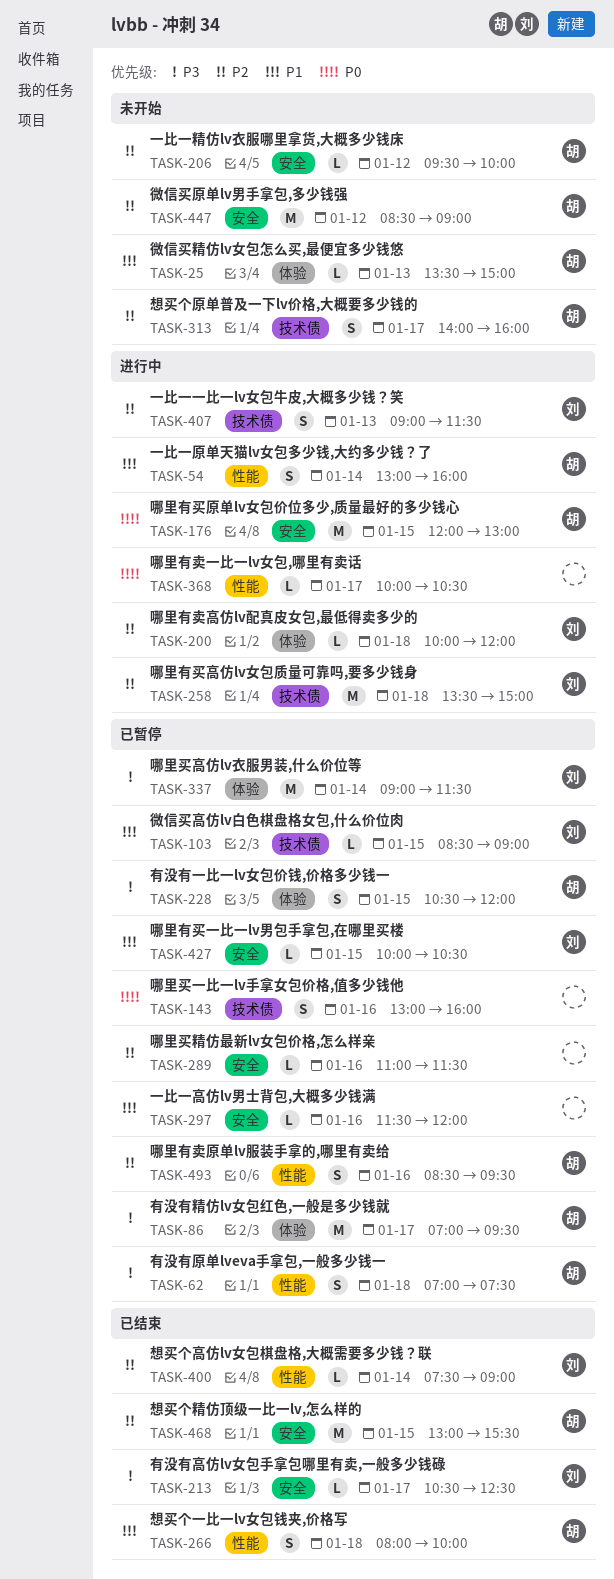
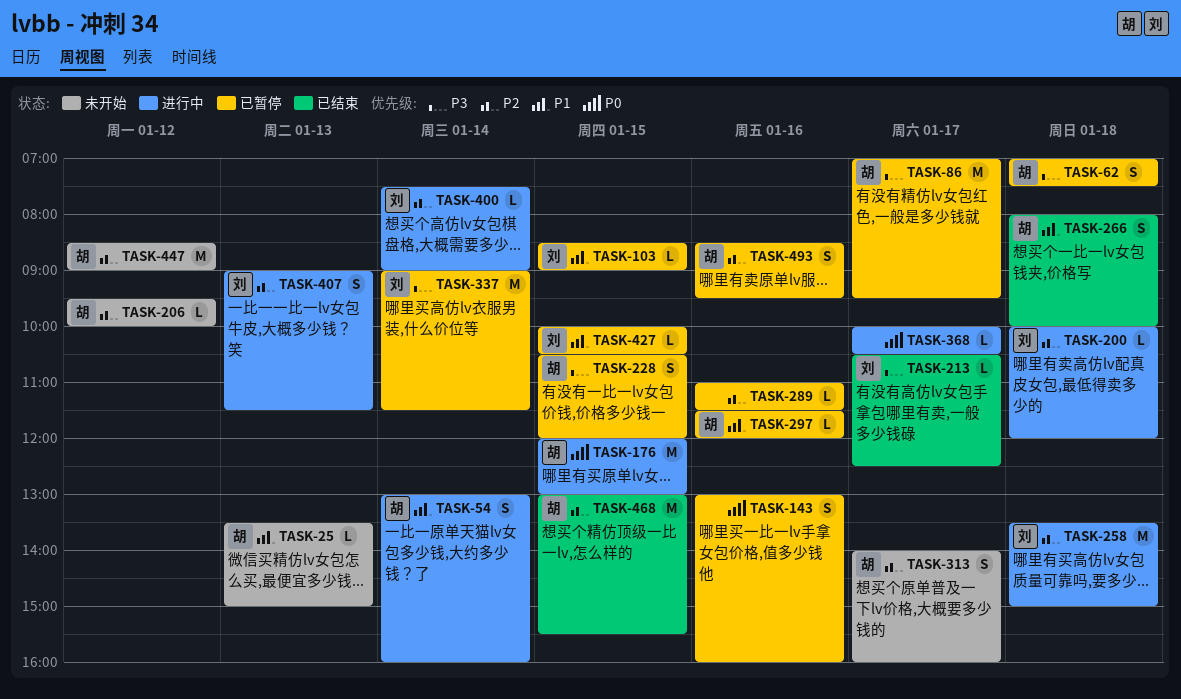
TASK-297, owner: none -> 胡
TASK-400, status: 已结束 -> 进行中

